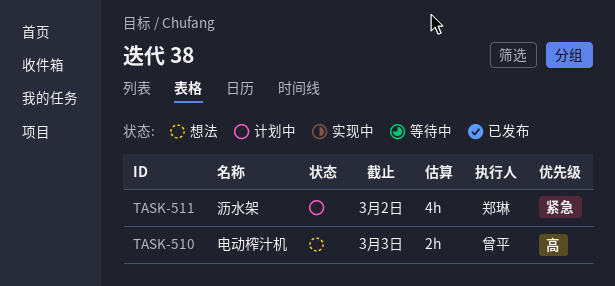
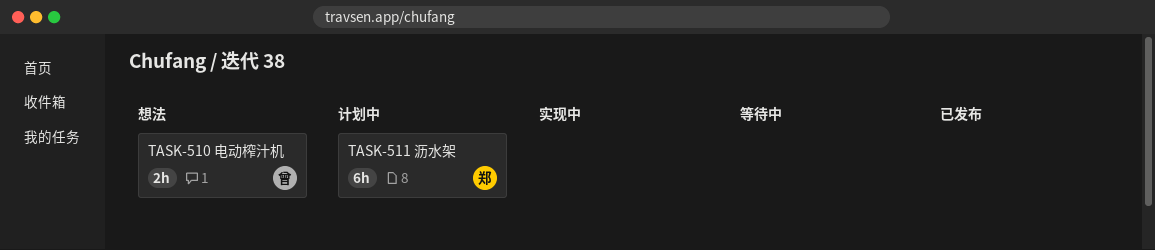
TASK-511, estimate: 4h -> 6h

